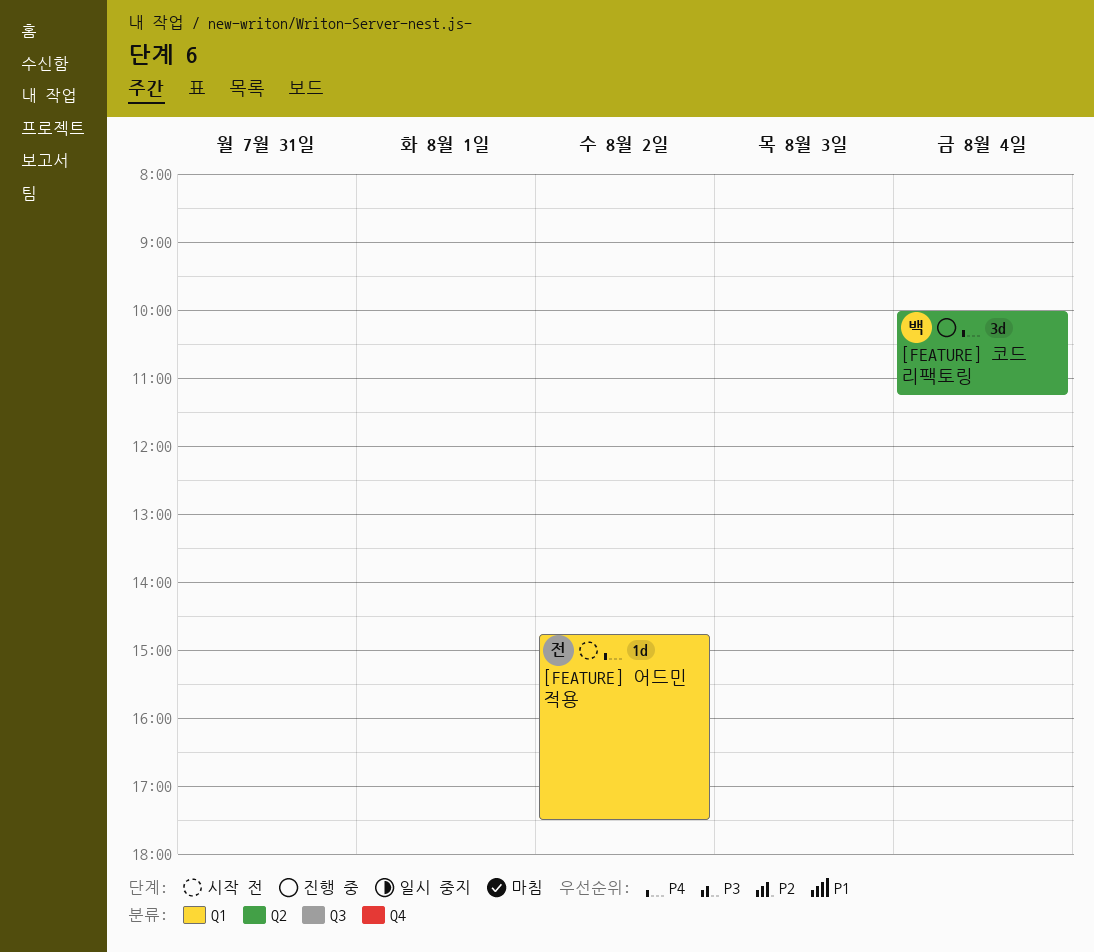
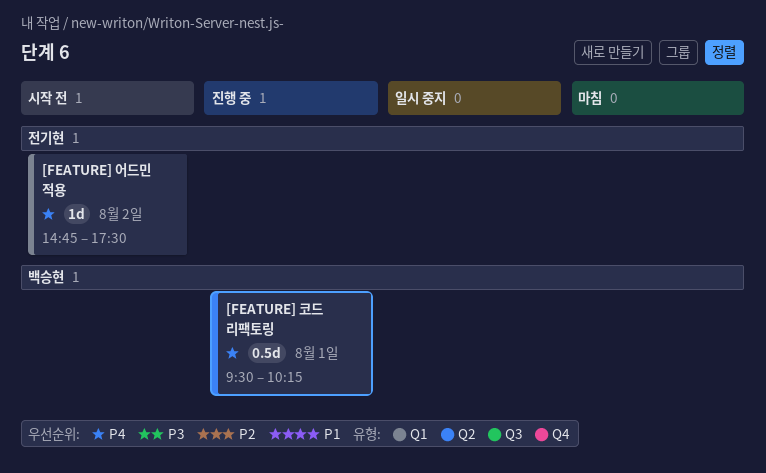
[FEATURE] 코드 리팩토링, estimate: 3d -> 0.5d
[FEATURE] 코드 리팩토링, day: Aug 4 -> Aug 1
[FEATURE] 코드 리팩토링, begins: 10:00 -> 09:30
[FEATURE] 코드 리팩토링, ends: 11:15 -> 10:15

